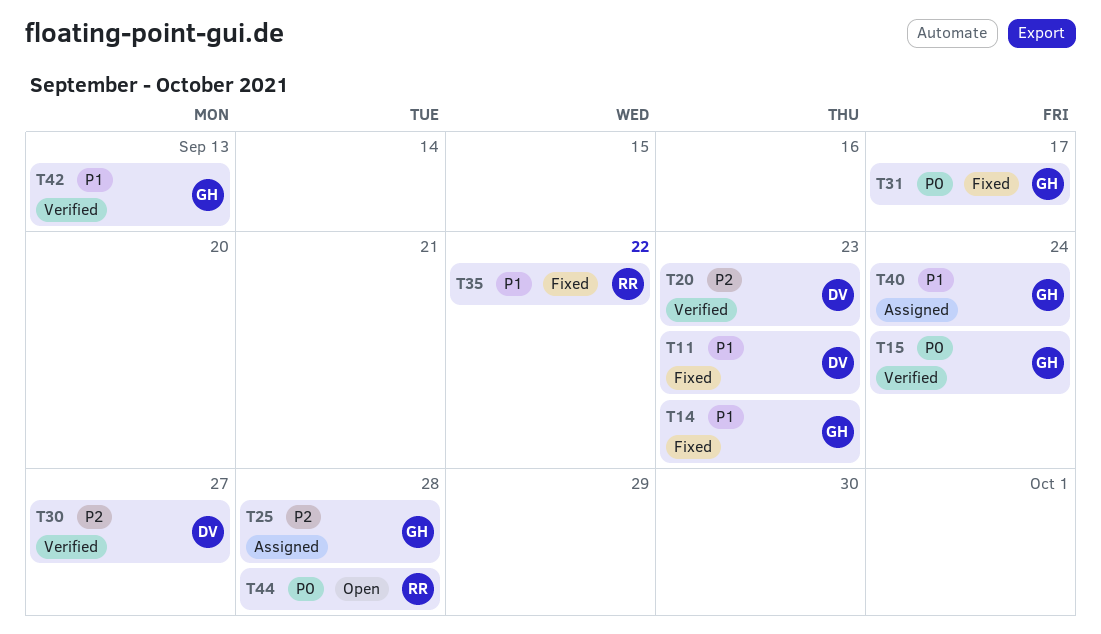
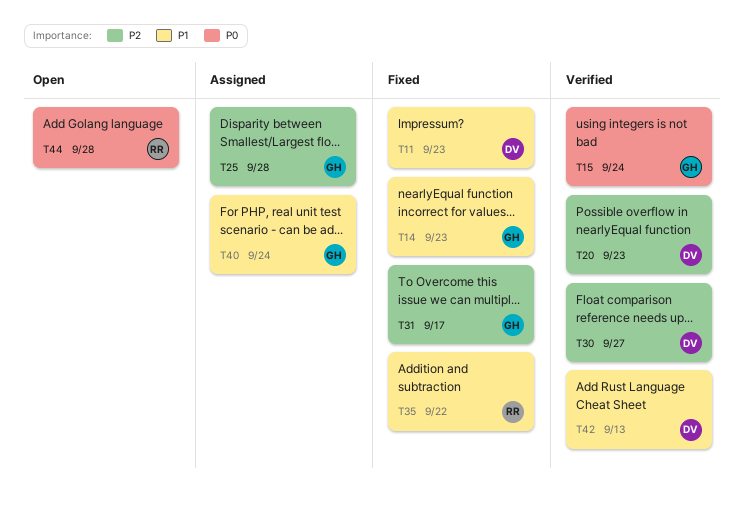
T31, priority: P0 -> P2
T42, owner: GH -> DV

